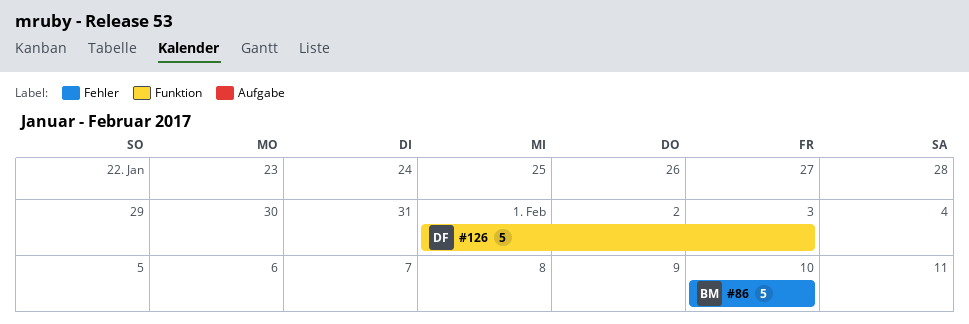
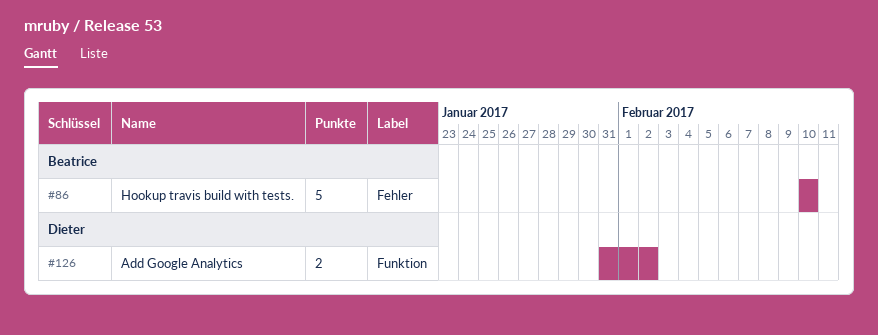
#126, estimate: 5 -> 2
#126, start: Feb 1 -> Jan 31
#126, due: Feb 3 -> Feb 2

